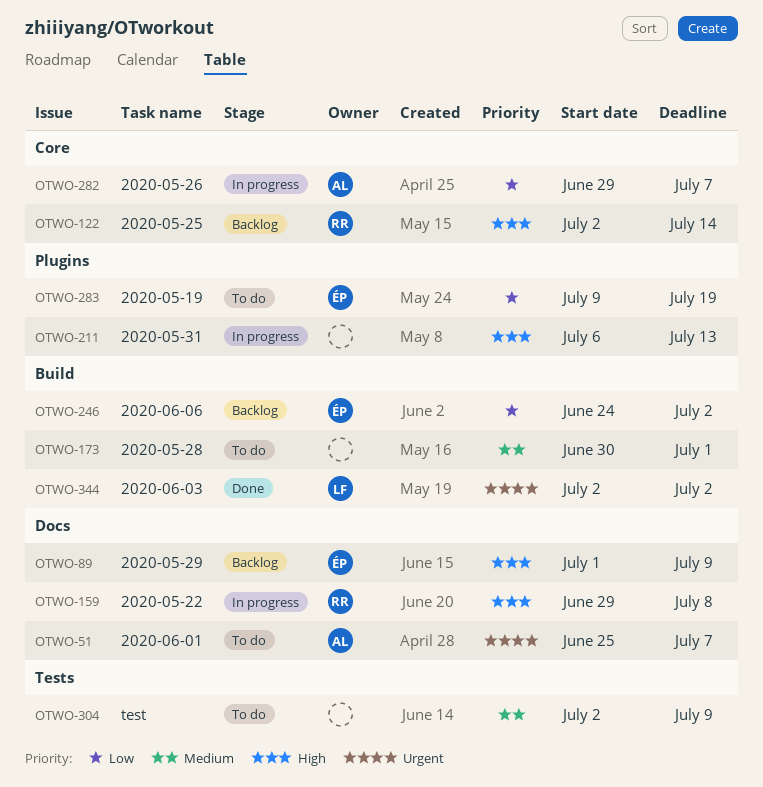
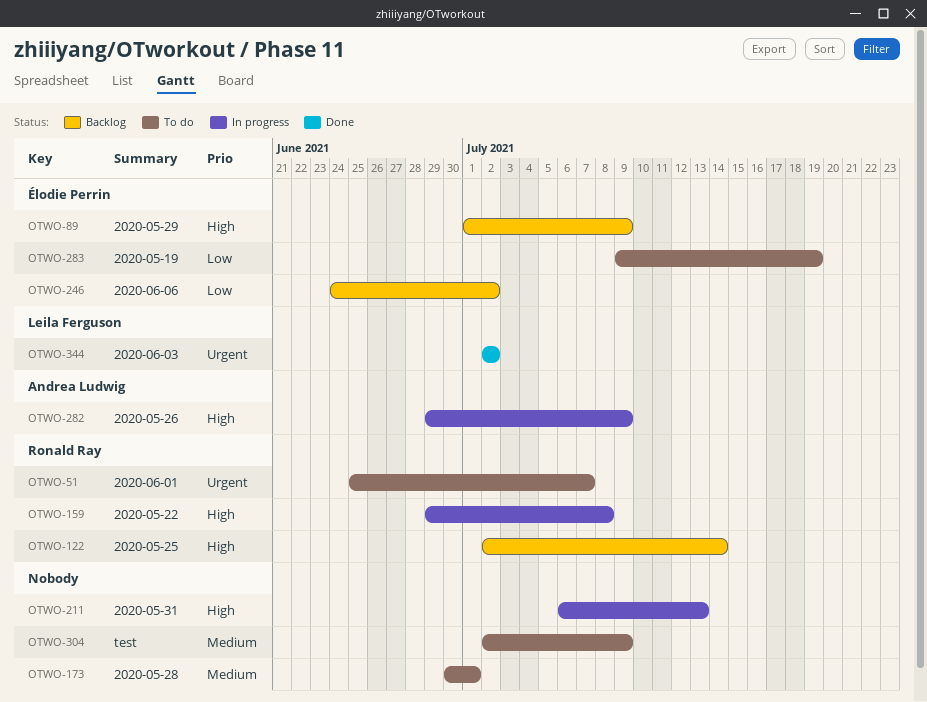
OTWO-51, owner: Andrea Ludwig -> Ronald Ray
OTWO-282, priority: Low -> High
OTWO-282, due: Jul 7 -> Jul 9

